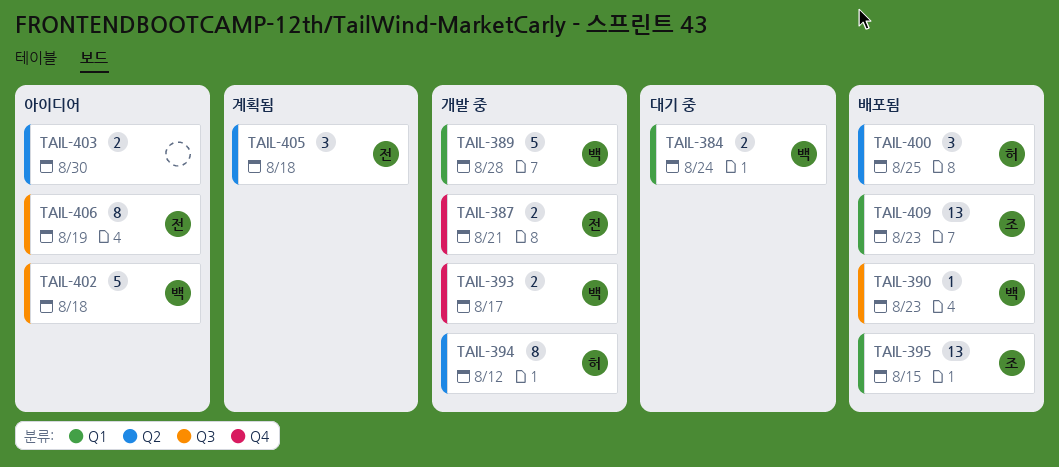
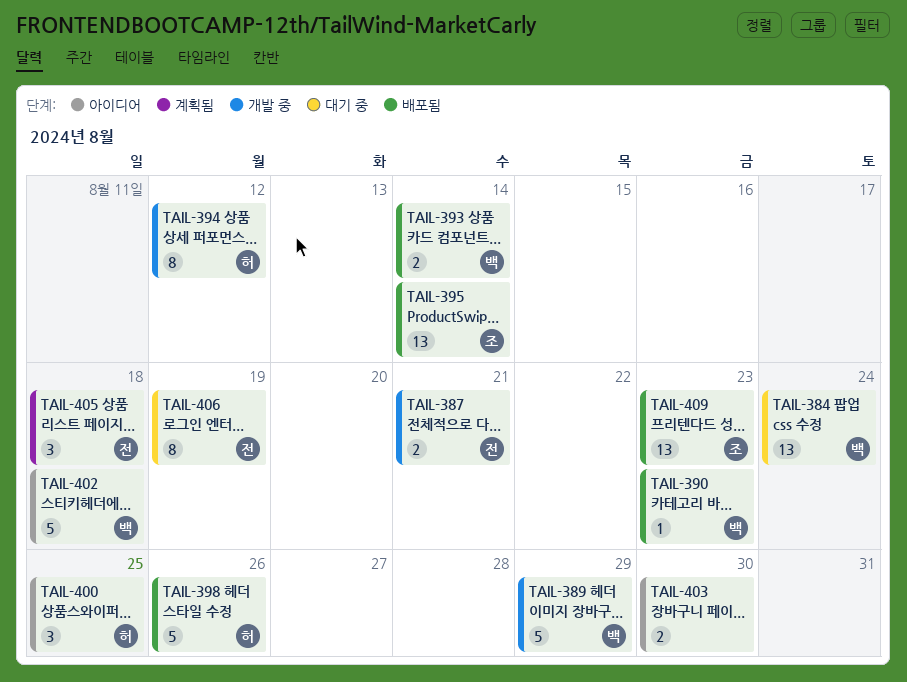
TAIL-384, estimate: 2 -> 13
TAIL-389, due: Aug 28 -> Aug 29
TAIL-393, status: 개발 중 -> 배포됨
TAIL-393, due: Aug 17 -> Aug 14
TAIL-395, due: Aug 15 -> Aug 14
TAIL-398: none -> present
TAIL-400, status: 배포됨 -> 아이디어
TAIL-406, status: 아이디어 -> 대기 중

